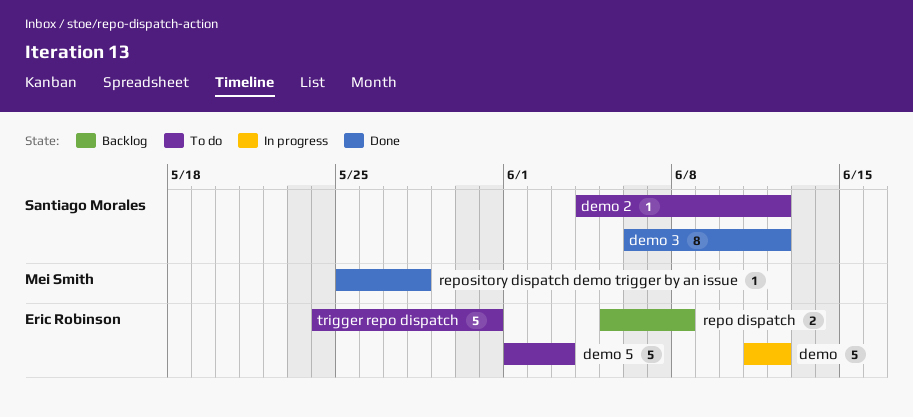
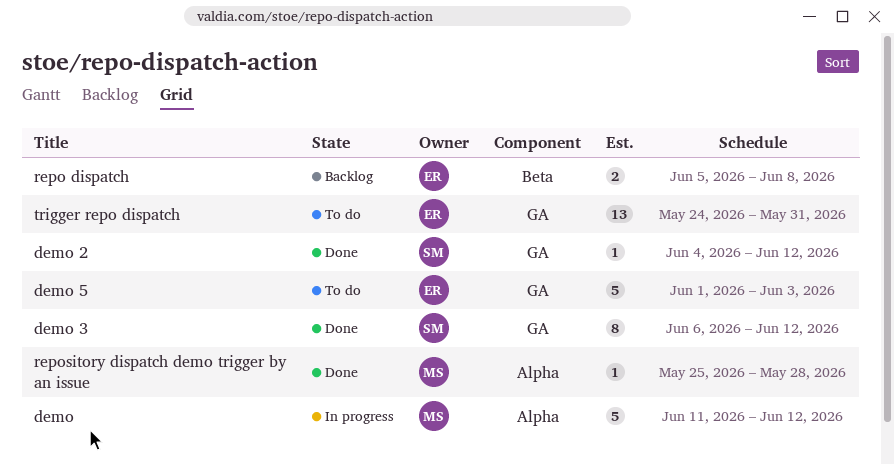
demo, owner: Eric Robinson -> Mei Smith
demo 2, status: To do -> Done
trigger repo dispatch, estimate: 5 -> 13

